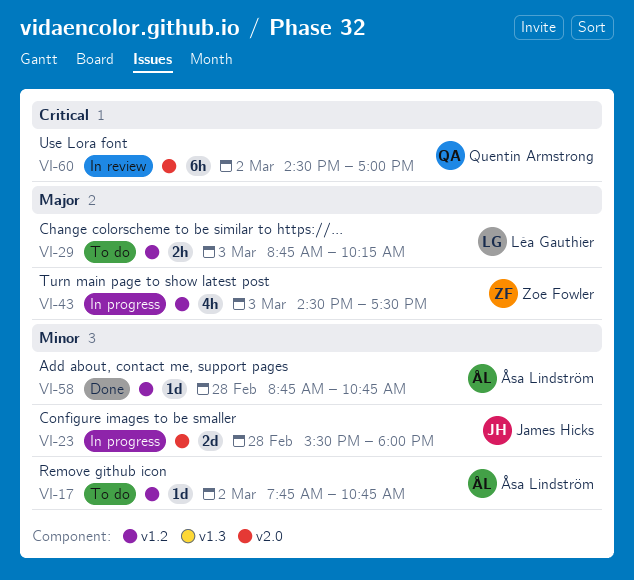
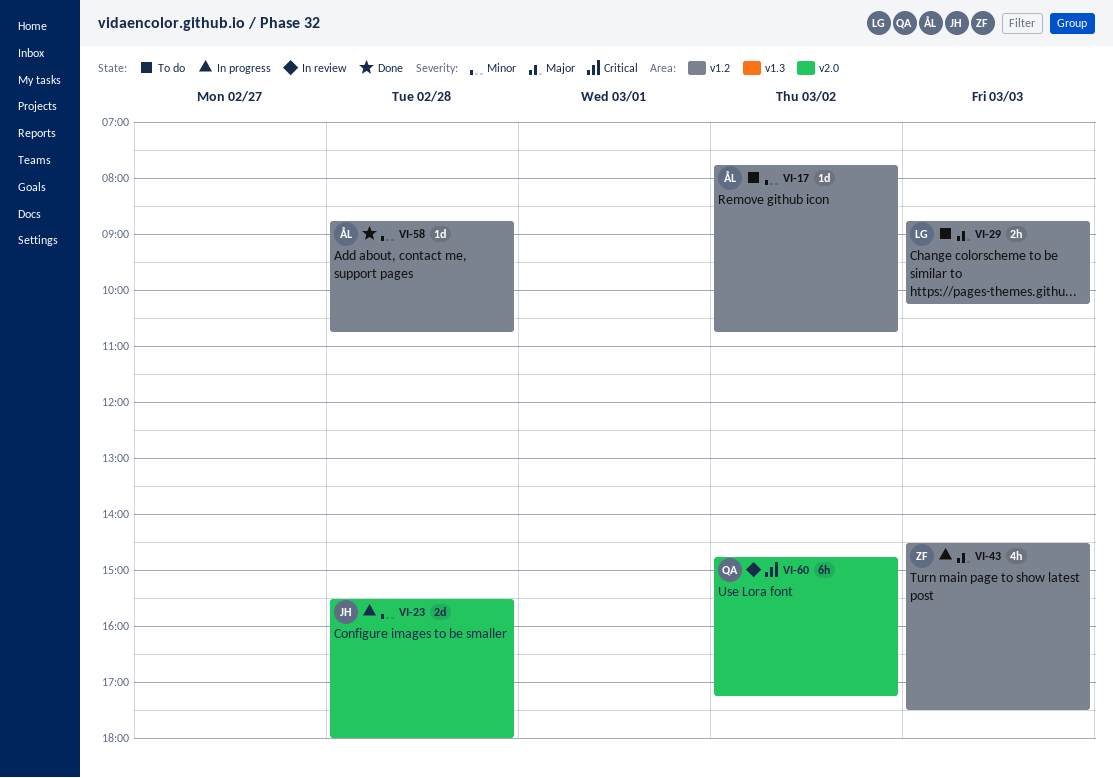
VI-60, begins: 14:30 -> 14:45
VI-60, ends: 17:00 -> 17:15

